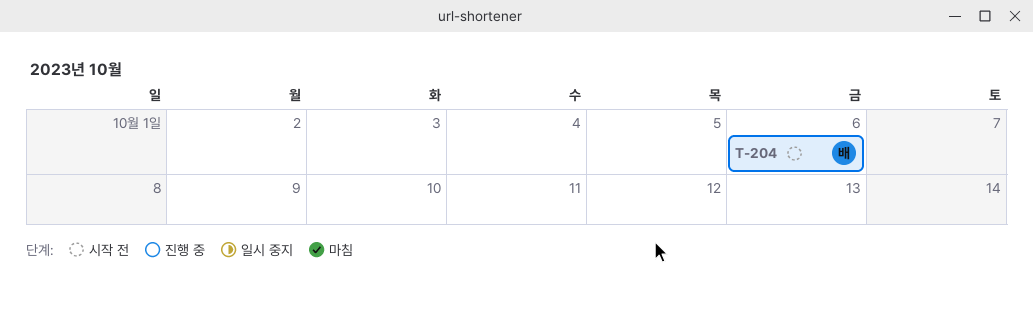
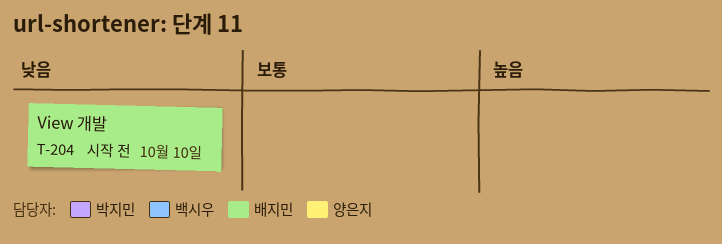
T-204, due: Oct 6 -> Oct 10

